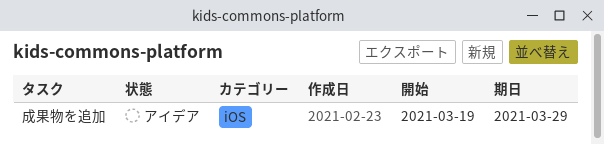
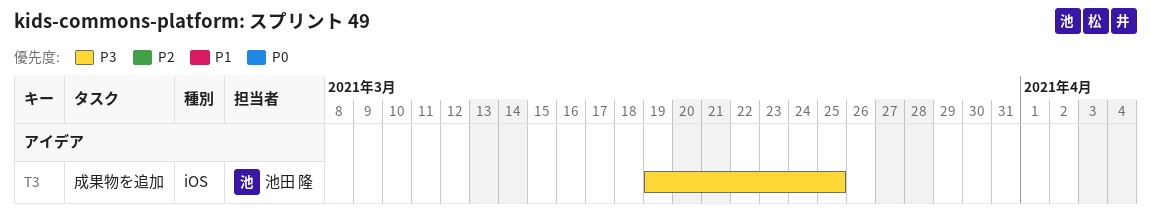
成果物を追加, due: Mar 29 -> Mar 25

